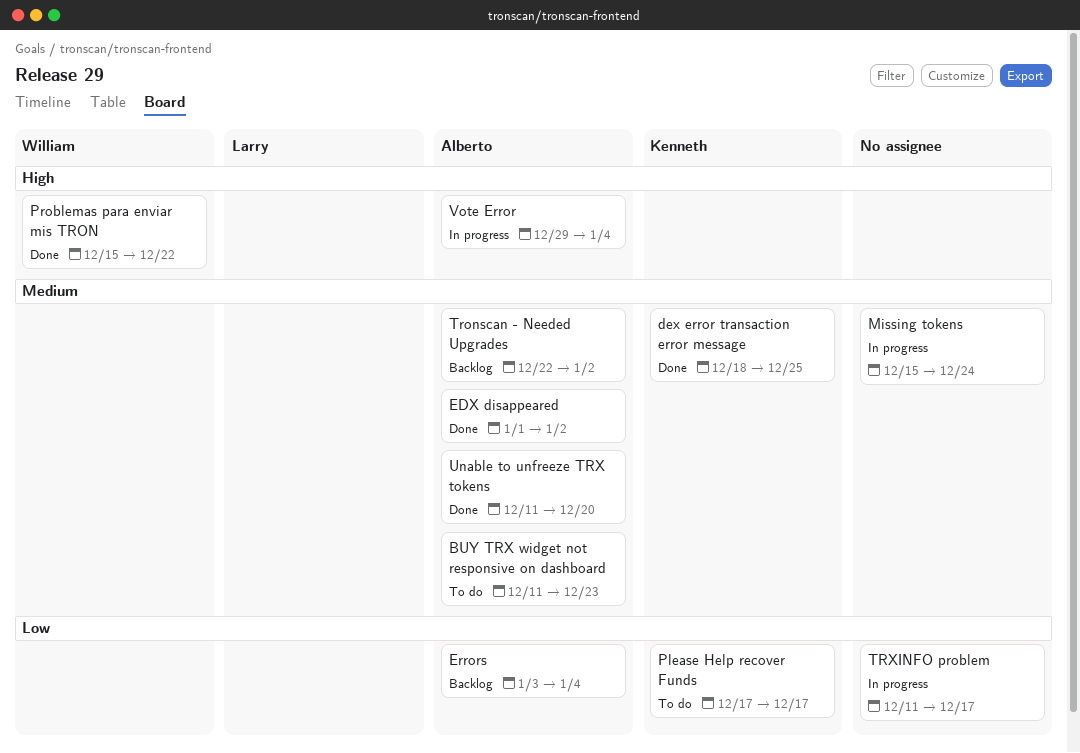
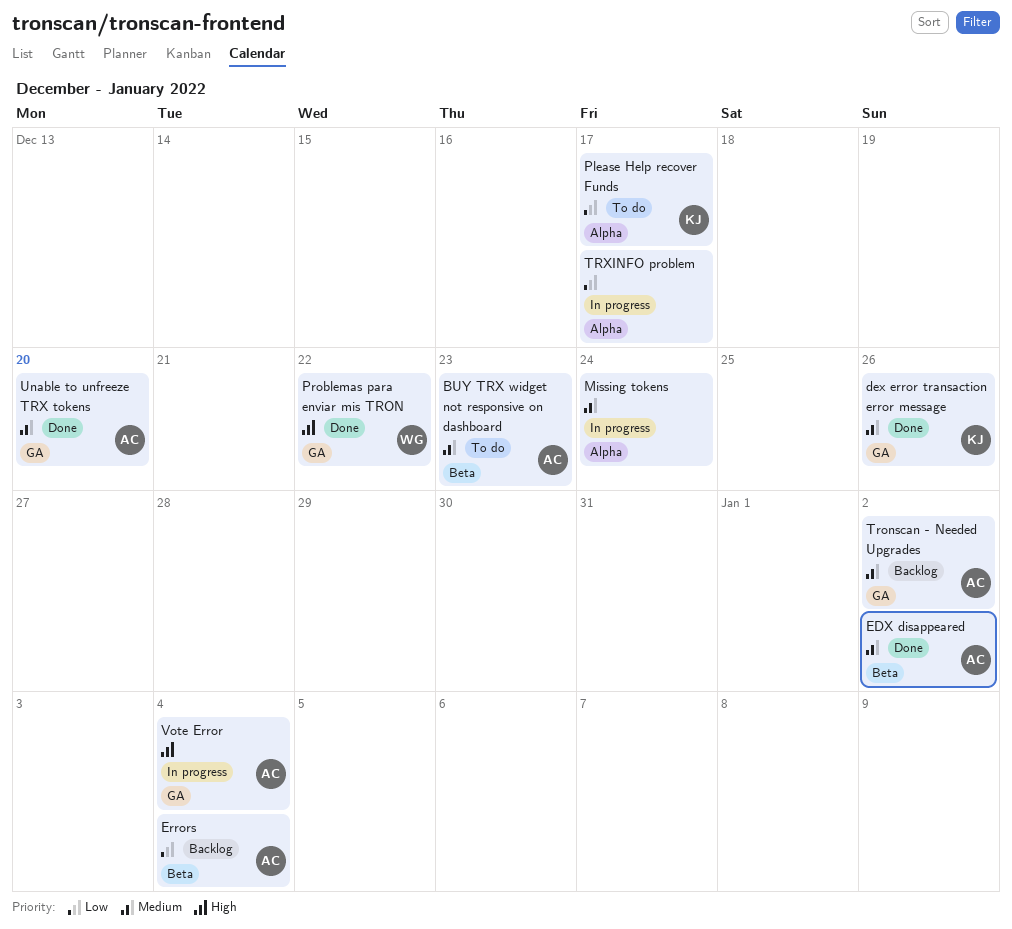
dex error transaction error message, due: Dec 25 -> Dec 26

